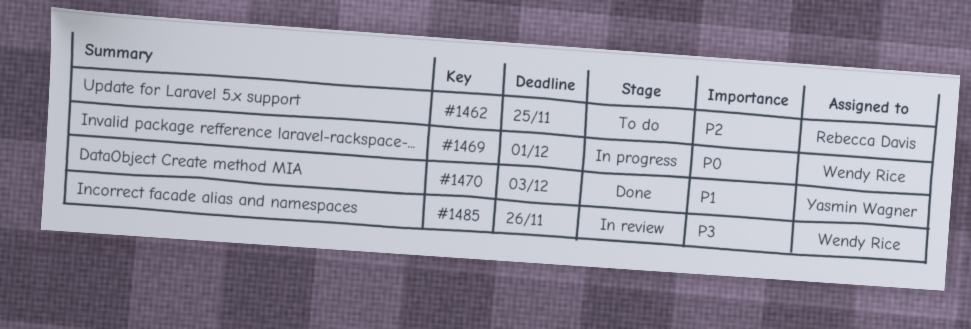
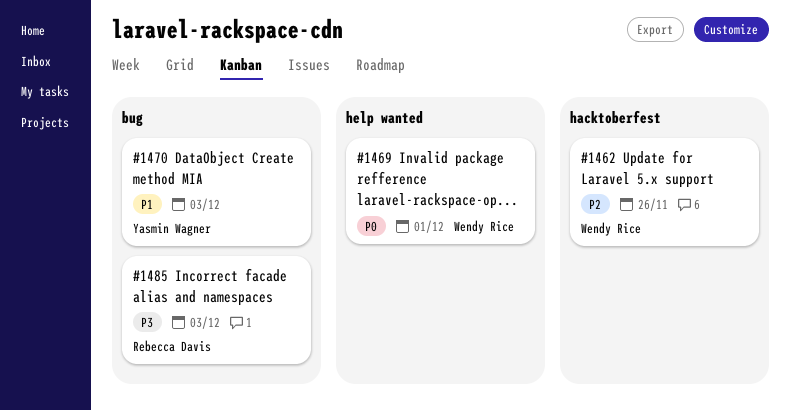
#1462, owner: Rebecca Davis -> Wendy Rice
#1462, due: Nov 25 -> Nov 26
#1485, owner: Wendy Rice -> Rebecca Davis
#1485, due: Nov 26 -> Dec 3

